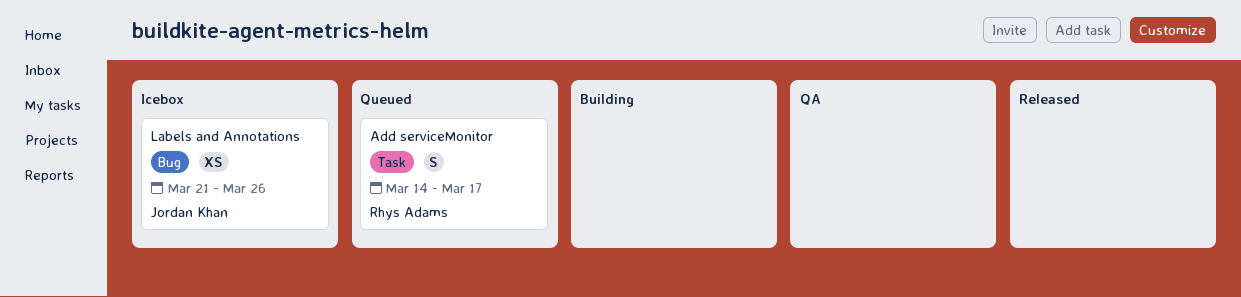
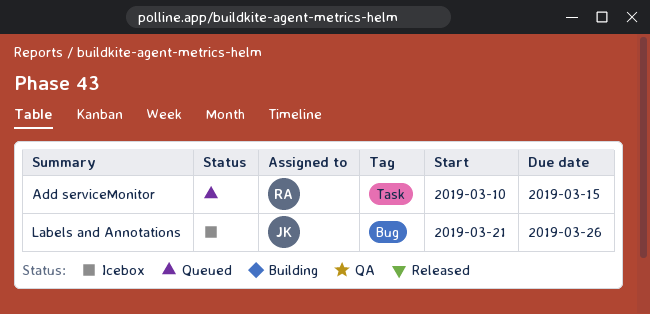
Add serviceMonitor, start: Mar 14 -> Mar 10
Add serviceMonitor, due: Mar 17 -> Mar 15

